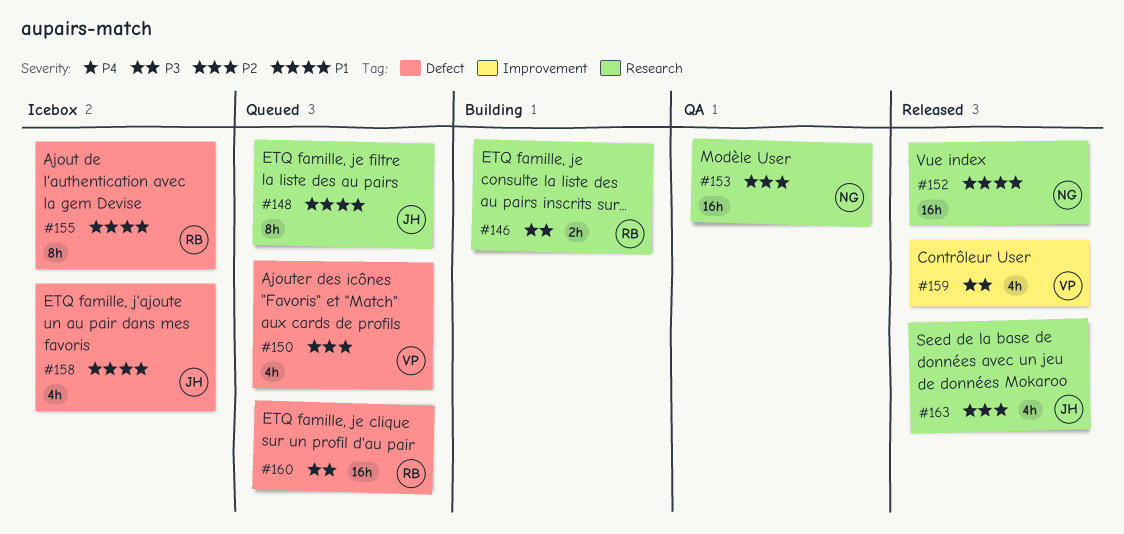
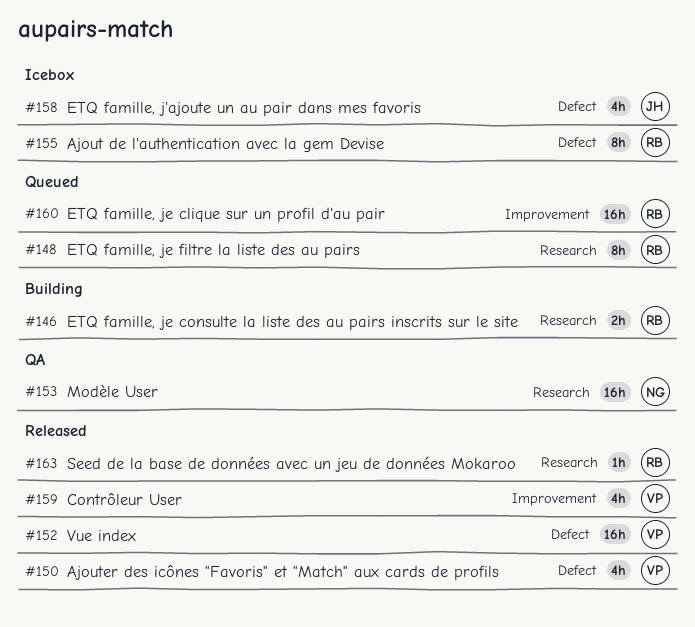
#148, owner: JH -> RB
#150, status: Queued -> Released
#152, owner: NG -> VP
#152, label: Research -> Defect
#160, label: Defect -> Improvement
#163, owner: JH -> RB
#163, estimate: 4h -> 1h

